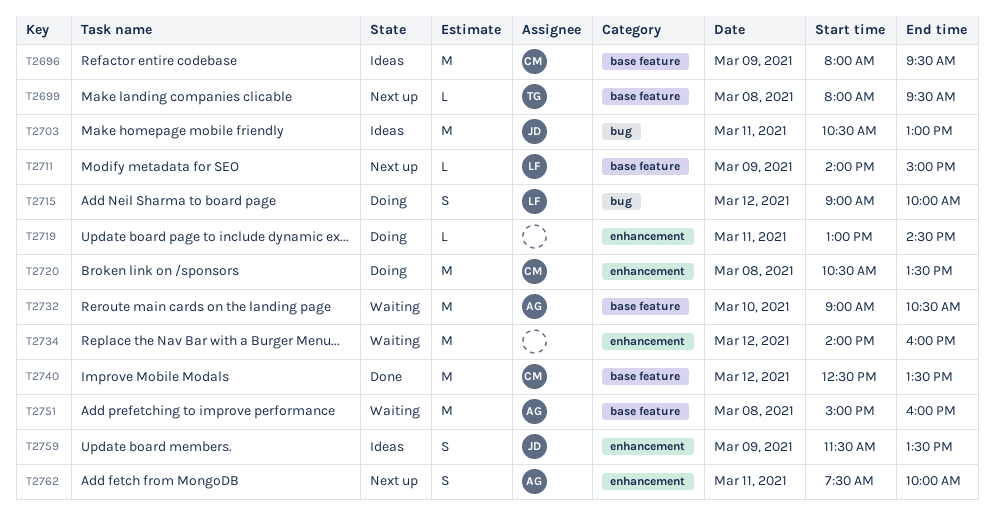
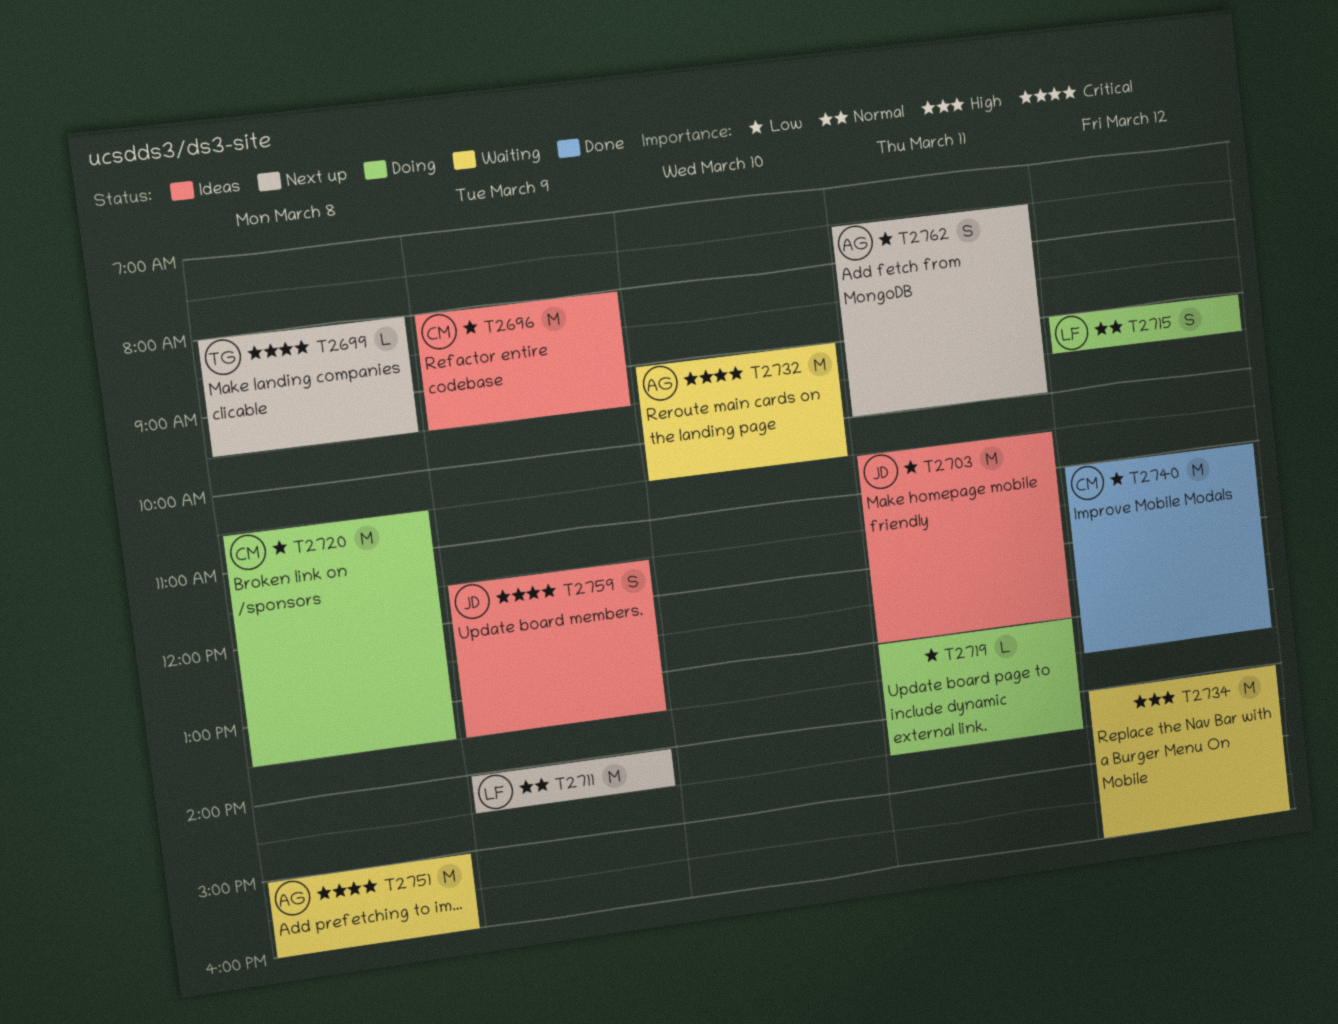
T2711, estimate: L -> M
T2711, ends: 15:00 -> 14:30
T2715, ends: 10:00 -> 09:30
T2740, begins: 12:30 -> 11:00

